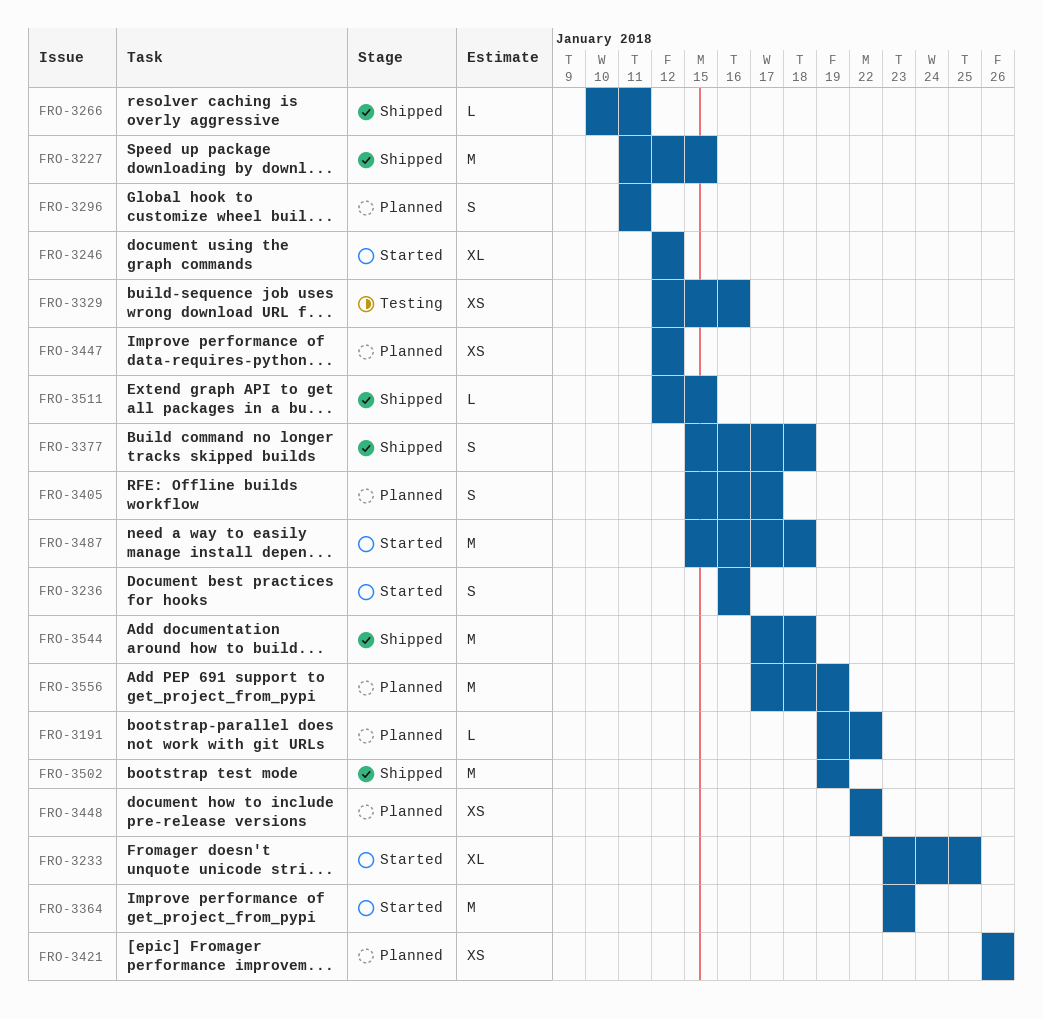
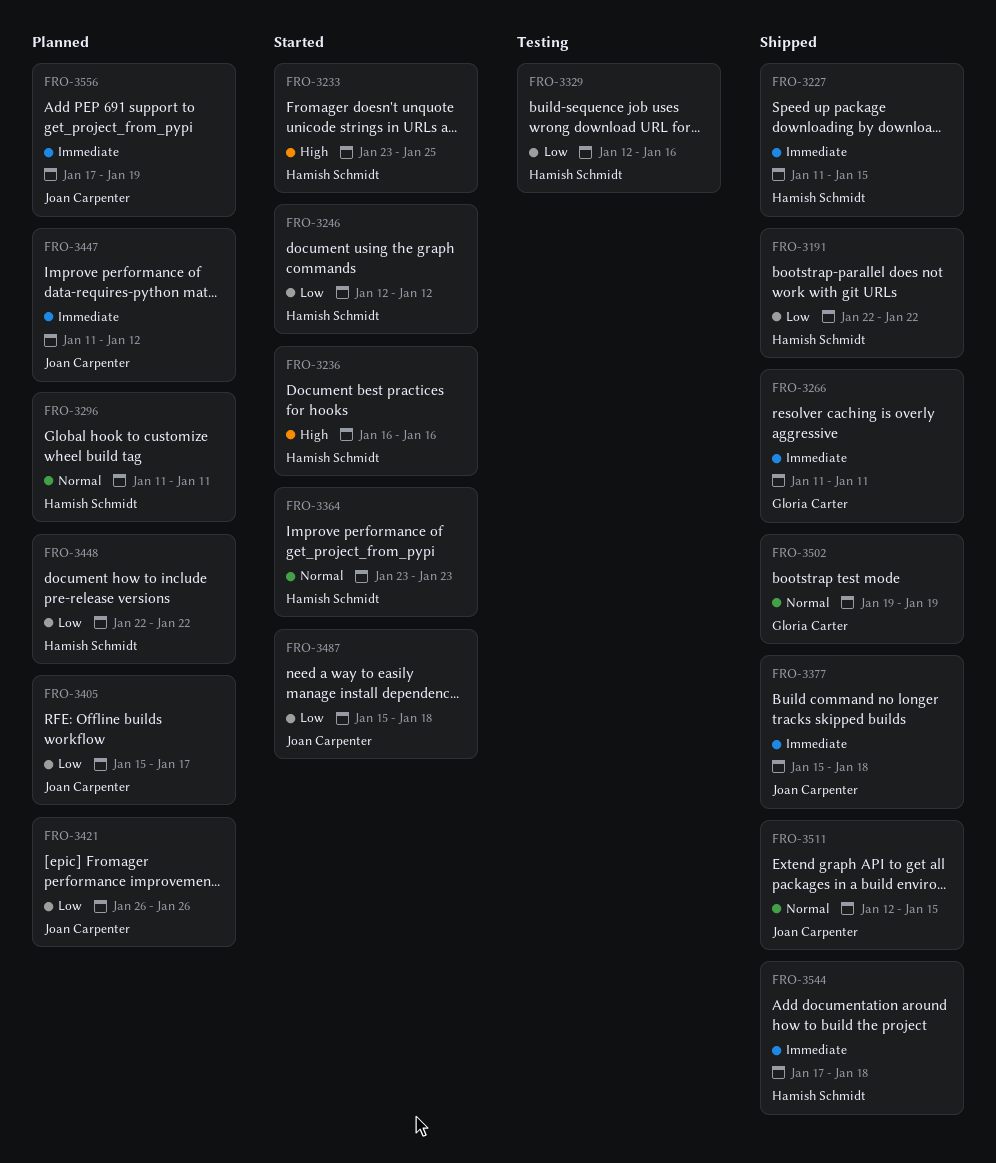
FRO-3191, status: Planned -> Shipped
FRO-3191, start: Jan 19 -> Jan 22
FRO-3266, start: Jan 10 -> Jan 11
FRO-3447, start: Jan 12 -> Jan 11

